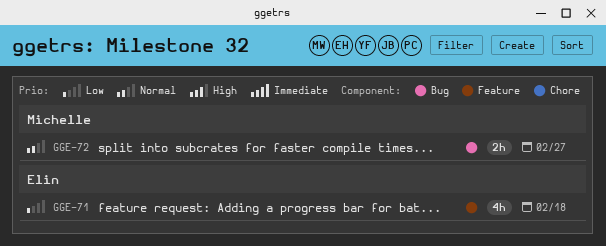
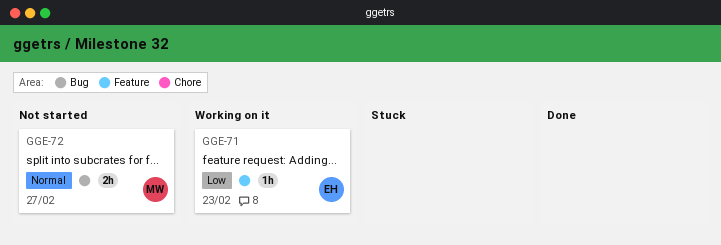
GGE-71, estimate: 4h -> 1h
GGE-71, due: Feb 18 -> Feb 23

